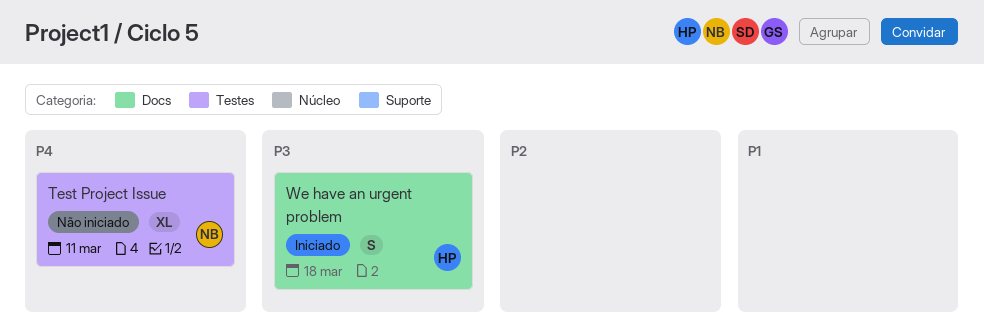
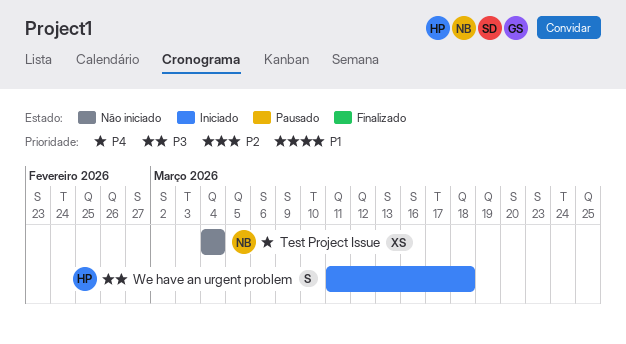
Test Project Issue, estimate: XL -> XS
Test Project Issue, due: Mar 11 -> Mar 4

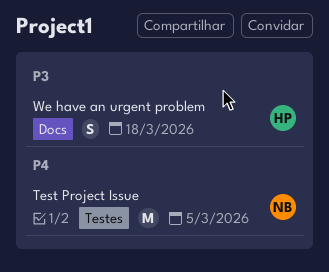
Test Project Issue, estimate: XS -> M
Test Project Issue, due: Mar 4 -> Mar 5

